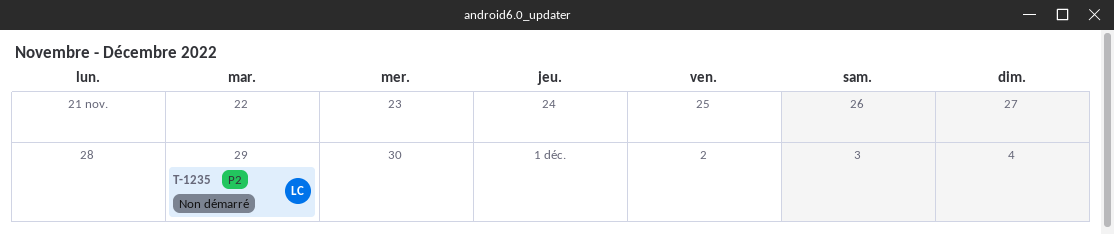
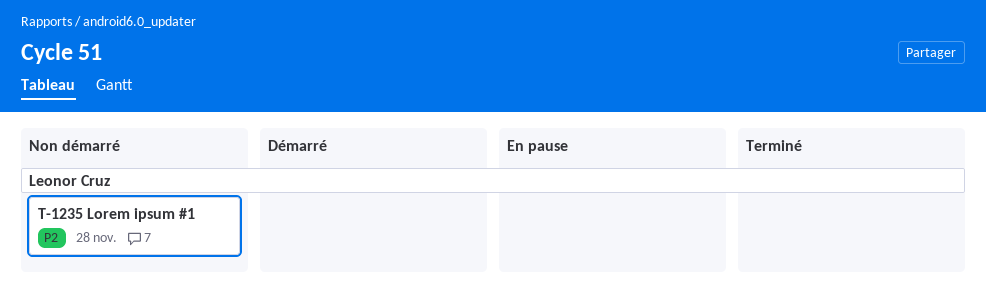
T-1235, due: Nov 29 -> Nov 28

